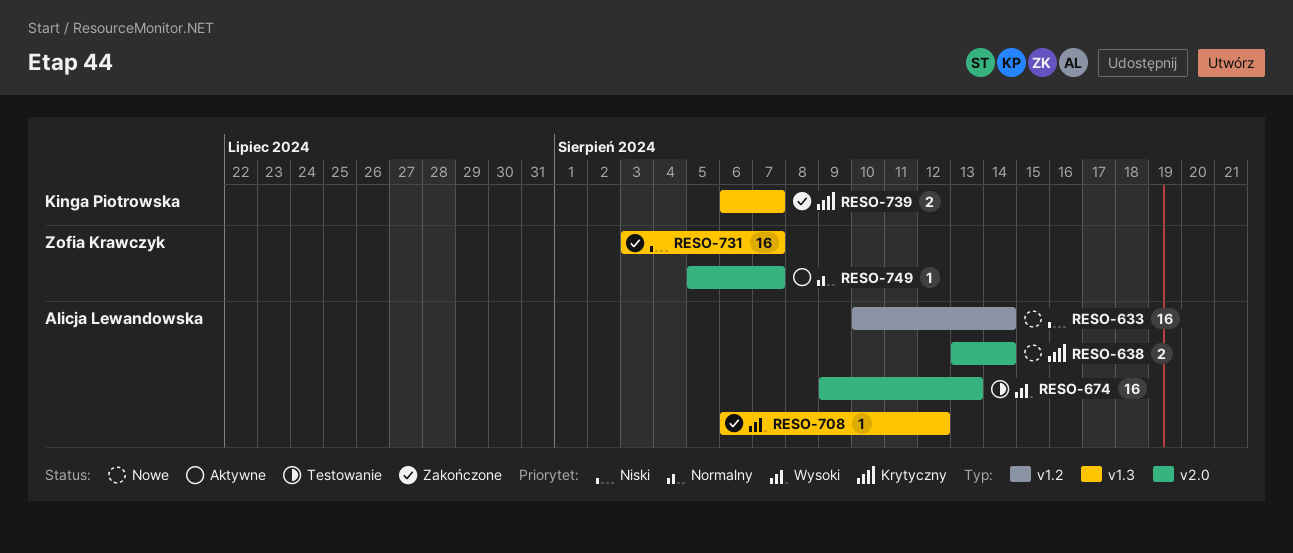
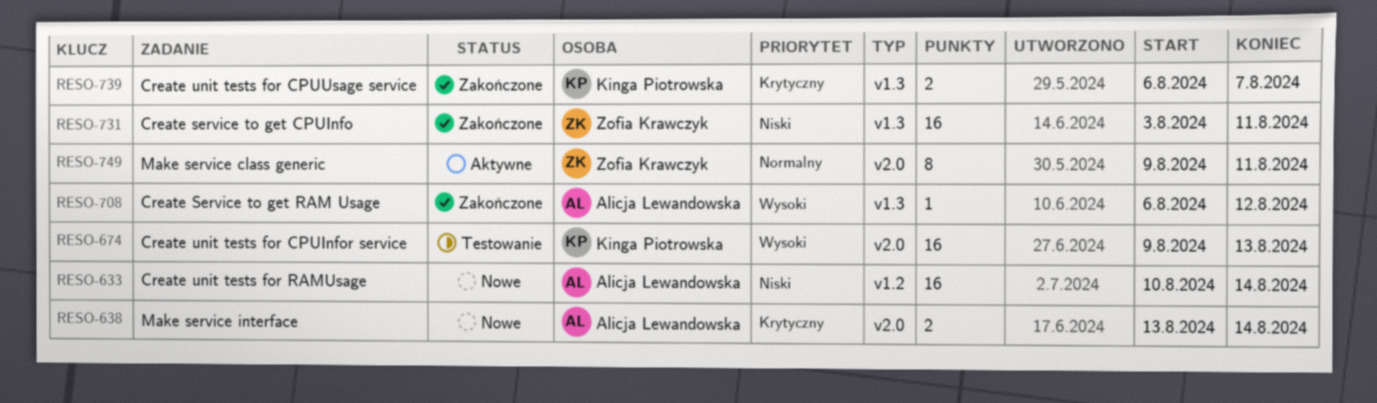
RESO-674, owner: Alicja Lewandowska -> Kinga Piotrowska
RESO-731, due: Aug 7 -> Aug 11
RESO-749, estimate: 1 -> 8
RESO-749, start: Aug 5 -> Aug 9
RESO-749, due: Aug 7 -> Aug 11

